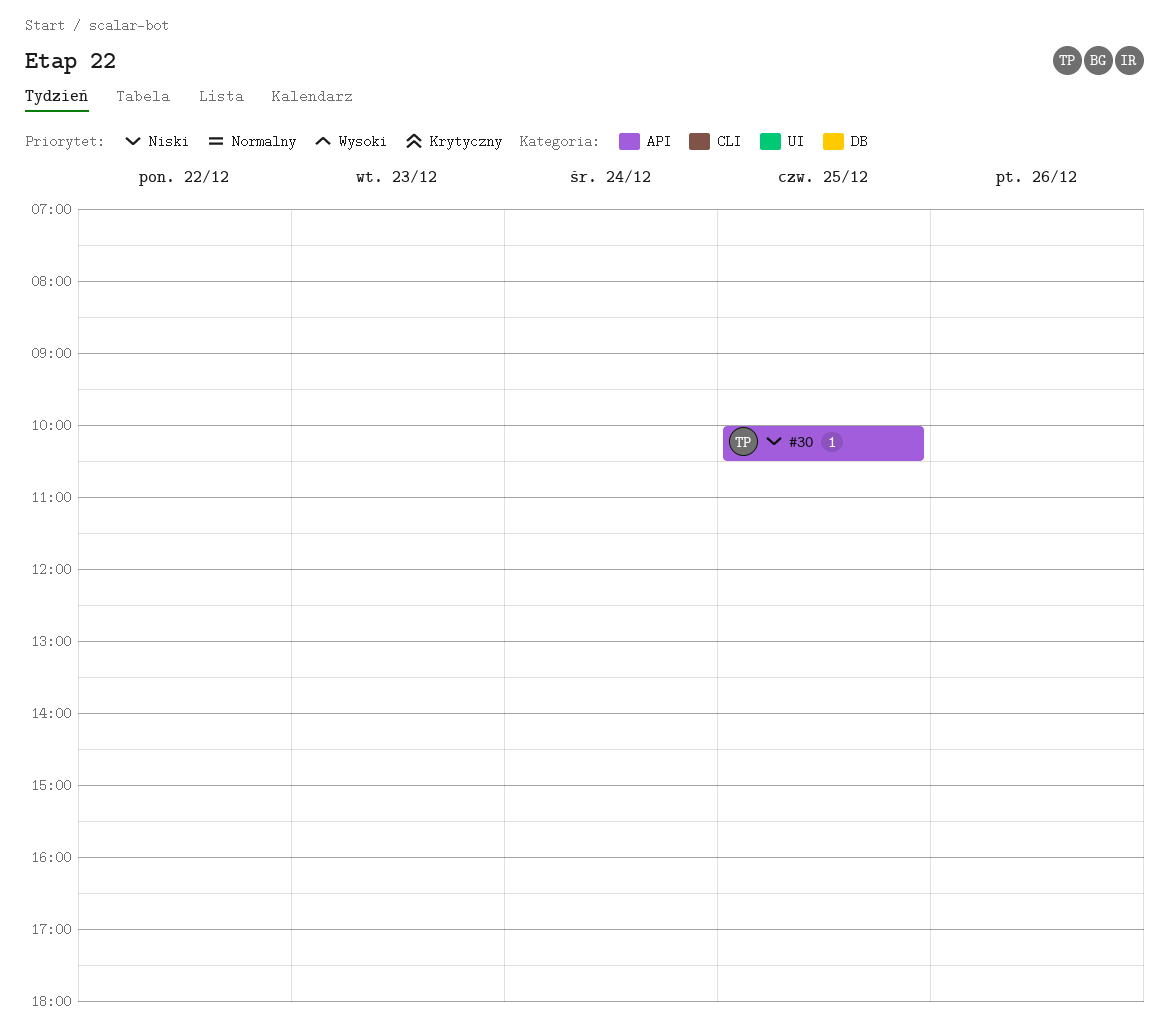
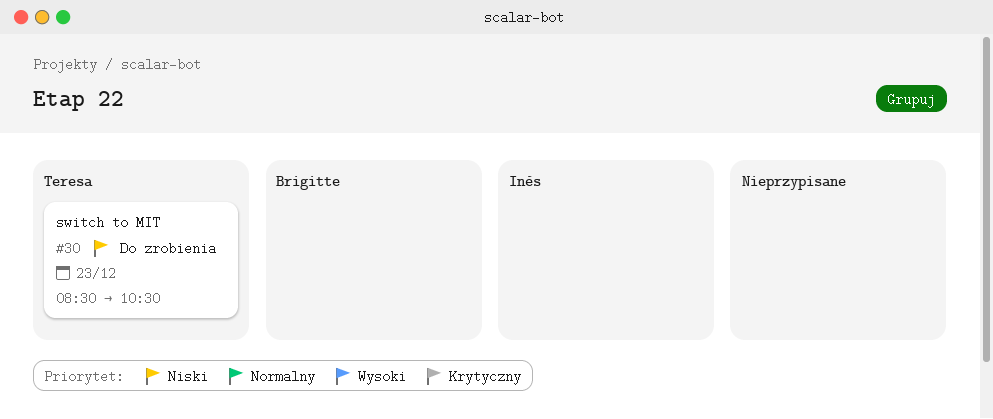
#30, day: Dec 25 -> Dec 23
#30, begins: 10:00 -> 08:30

